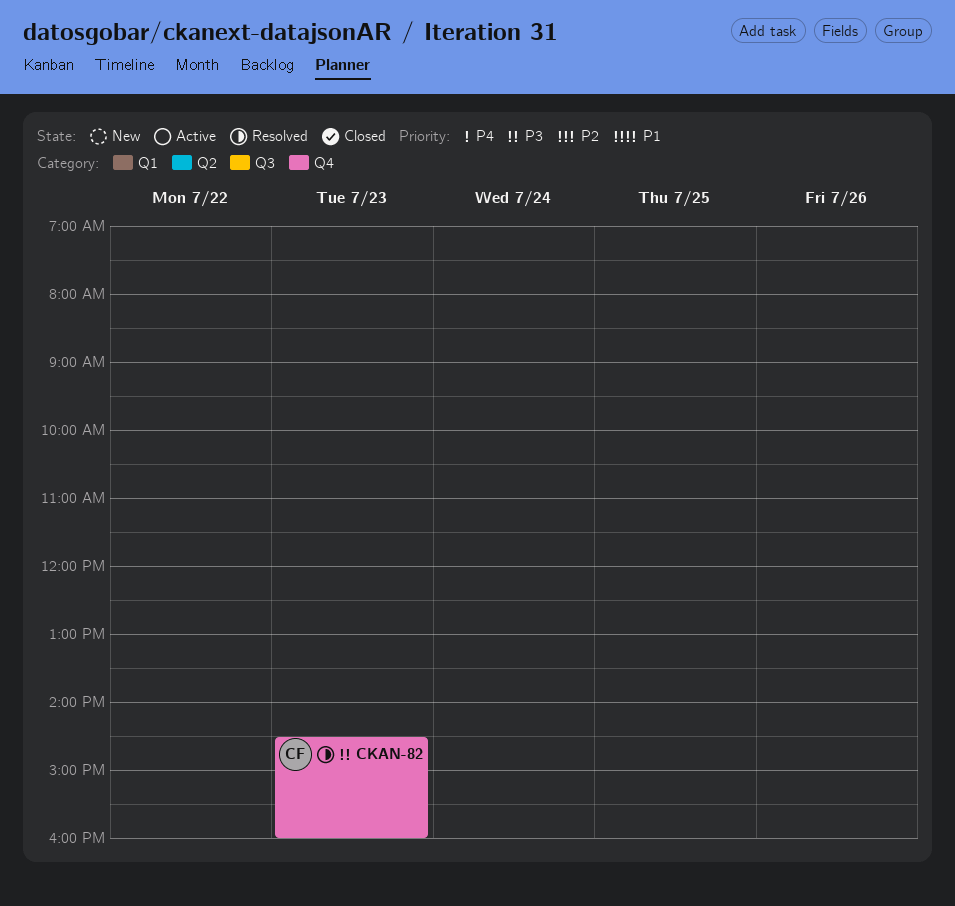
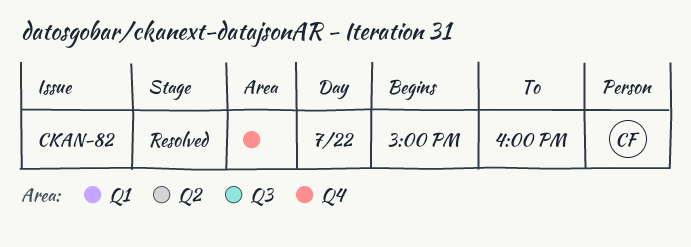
CKAN-82, day: Jul 23 -> Jul 22
CKAN-82, begins: 14:30 -> 15:00

